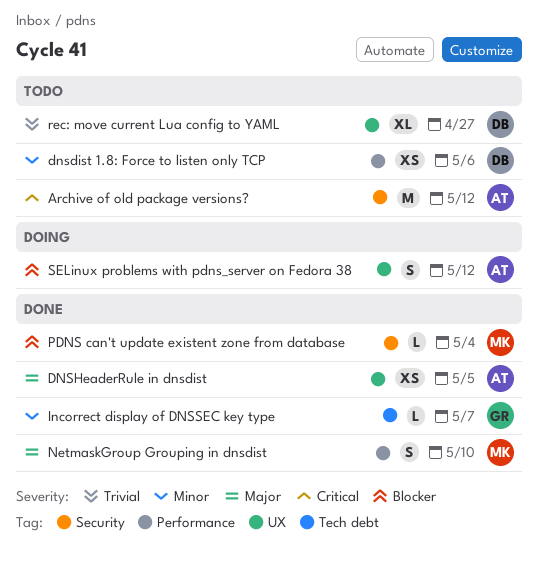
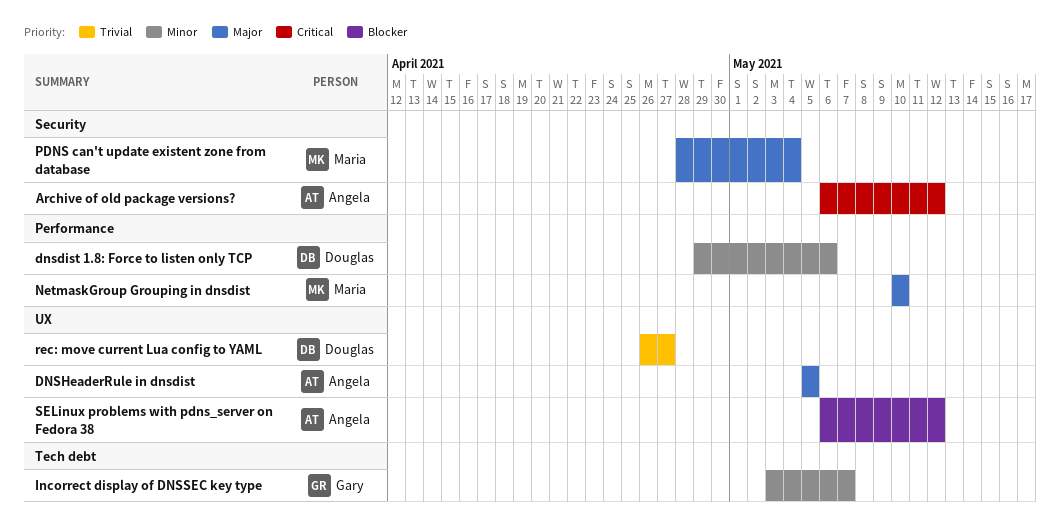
PDNS can't update existent zone from database, priority: Blocker -> Major

